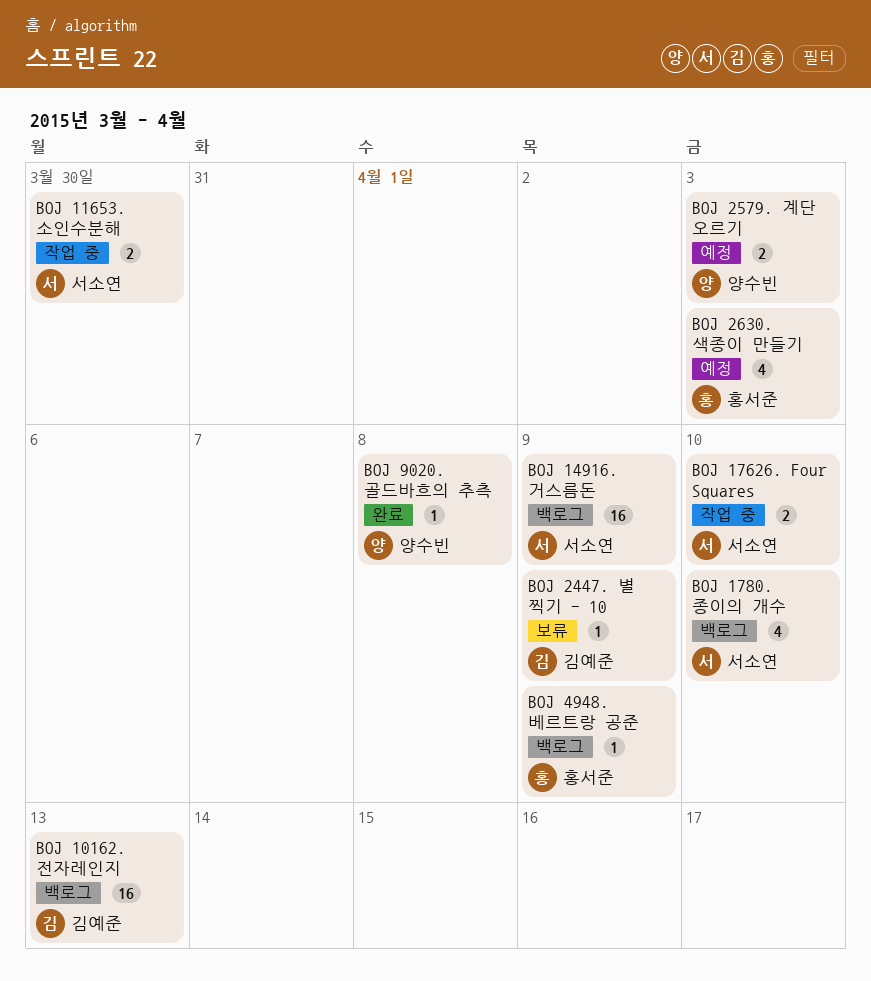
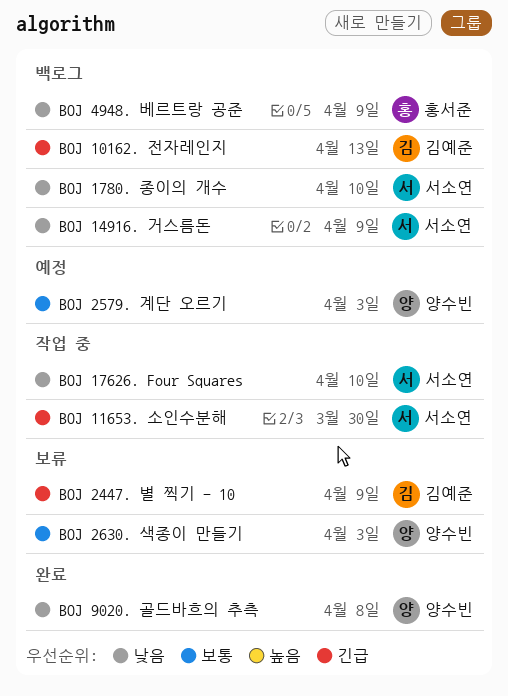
BOJ 2630. 색종이 만들기, status: 예정 -> 보류
BOJ 2630. 색종이 만들기, owner: 홍서준 -> 양수빈

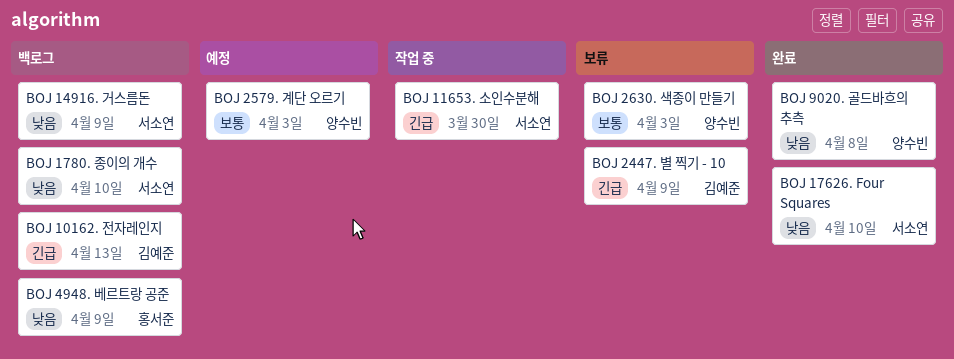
BOJ 17626. Four Squares, status: 작업 중 -> 완료

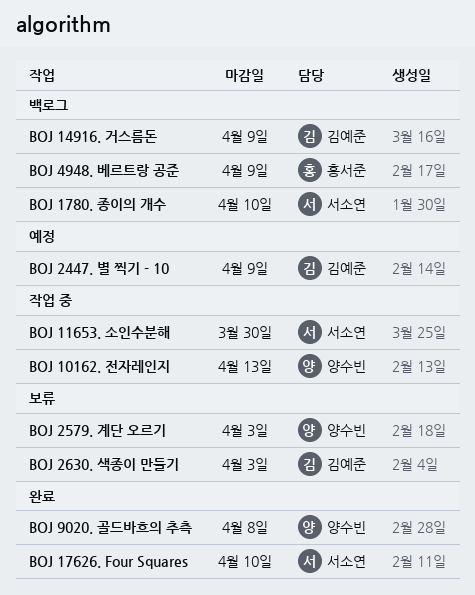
BOJ 10162. 전자레인지, status: 백로그 -> 작업 중
BOJ 10162. 전자레인지, owner: 김예준 -> 양수빈
BOJ 14916. 거스름돈, owner: 서소연 -> 김예준
BOJ 2447. 별 찍기 - 10, status: 보류 -> 예정
BOJ 2579. 계단 오르기, status: 예정 -> 보류
BOJ 2630. 색종이 만들기, owner: 양수빈 -> 김예준

